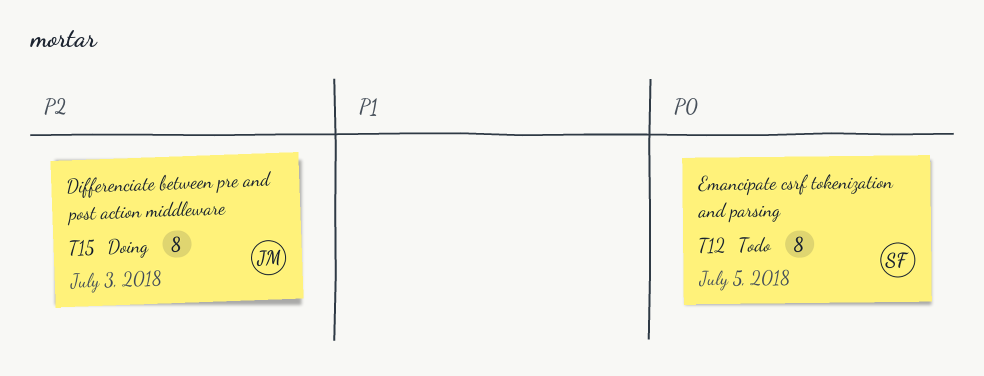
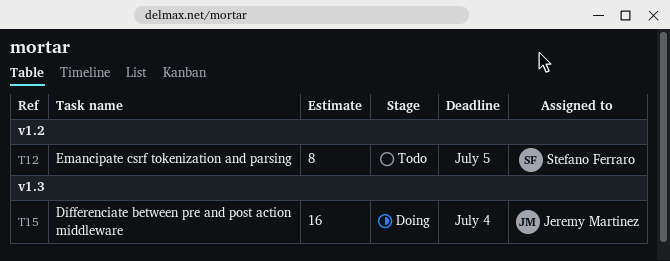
T15, estimate: 8 -> 16
T15, due: Jul 3 -> Jul 4

